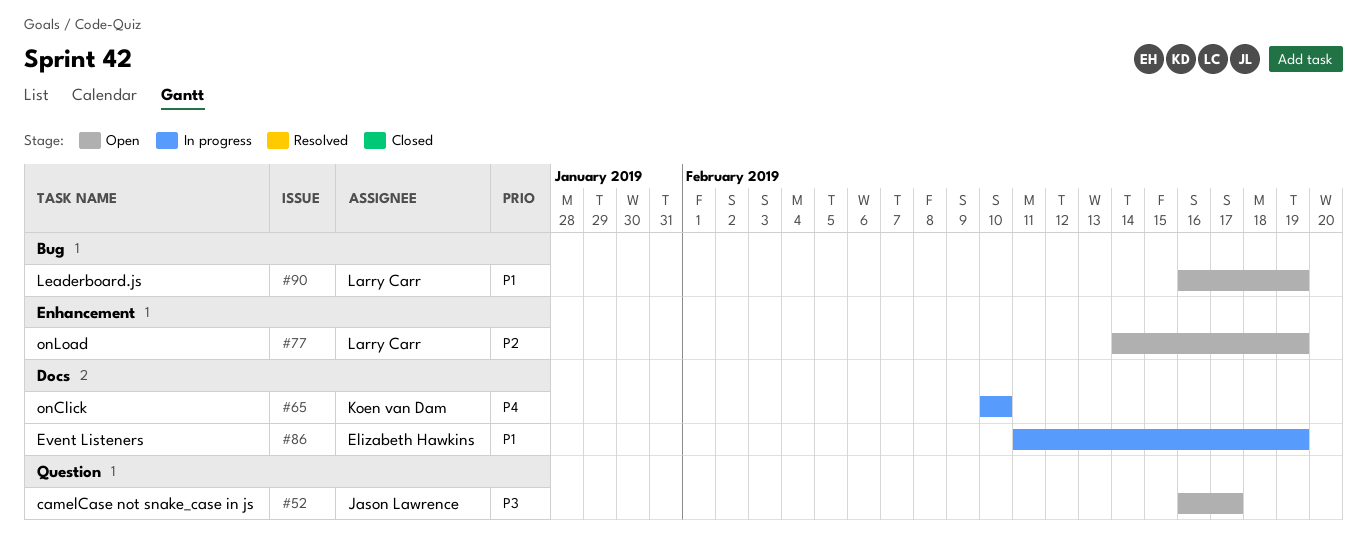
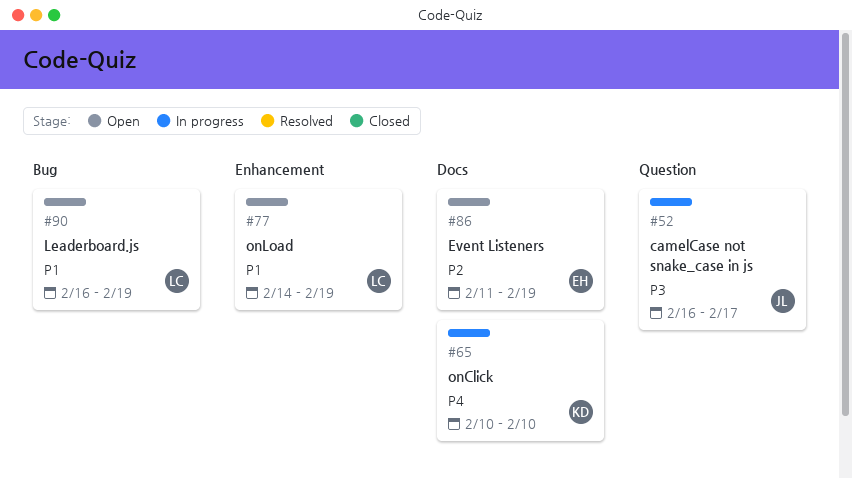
#52, status: Open -> In progress
#77, priority: P2 -> P1
#86, status: In progress -> Open
#86, priority: P1 -> P2

